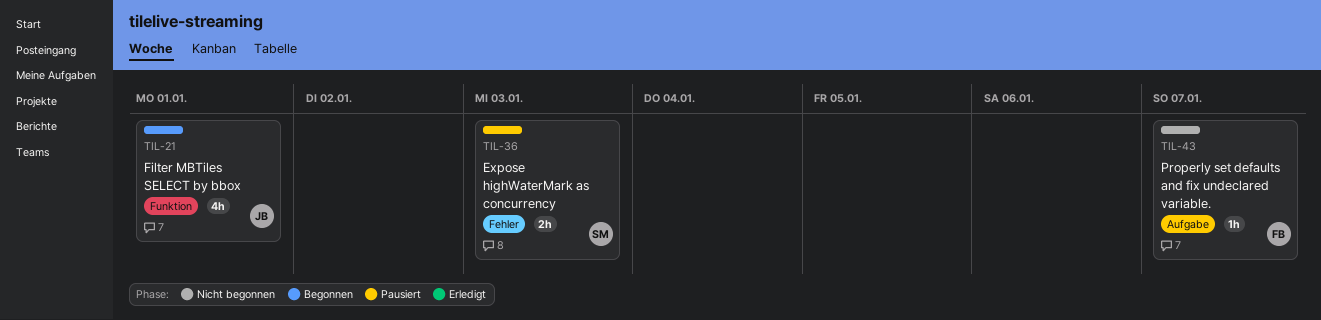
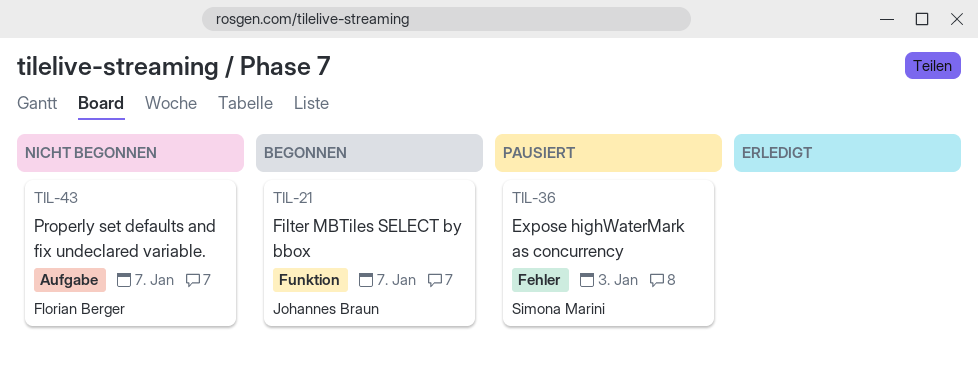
TIL-21, due: Jan 1 -> Jan 7

